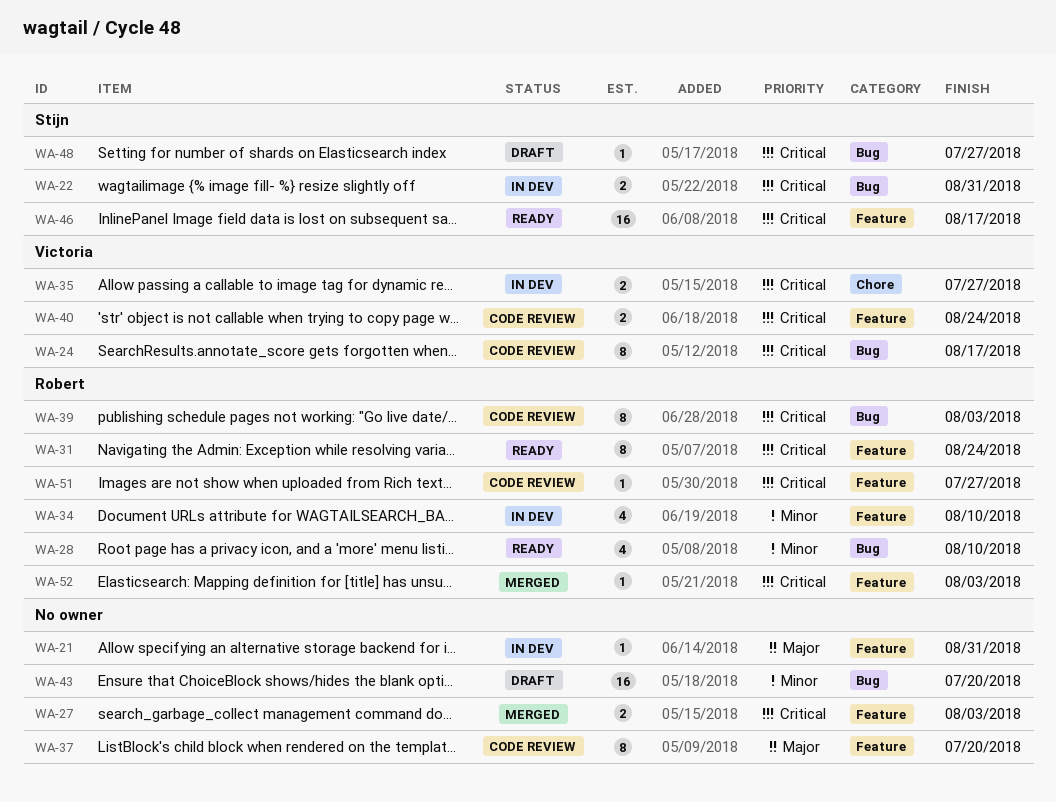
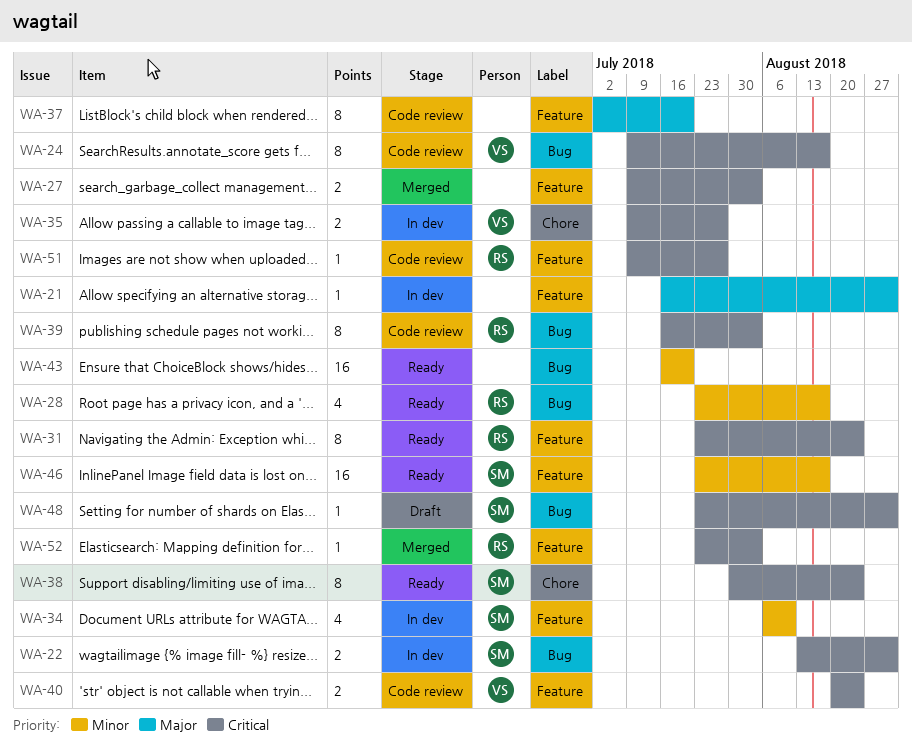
WA-28, due: Aug 10 -> Aug 17
WA-34, owner: Robert -> Stijn
WA-38: none -> present
WA-43, status: Draft -> Ready
WA-46, priority: Critical -> Minor
WA-48, due: Jul 27 -> Aug 31

